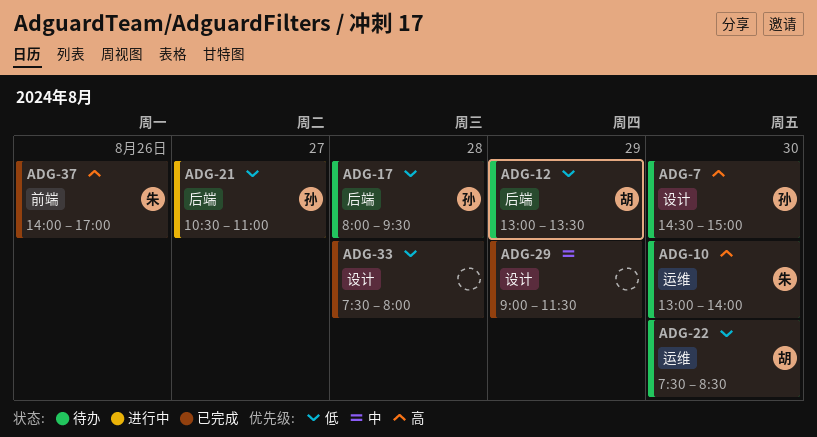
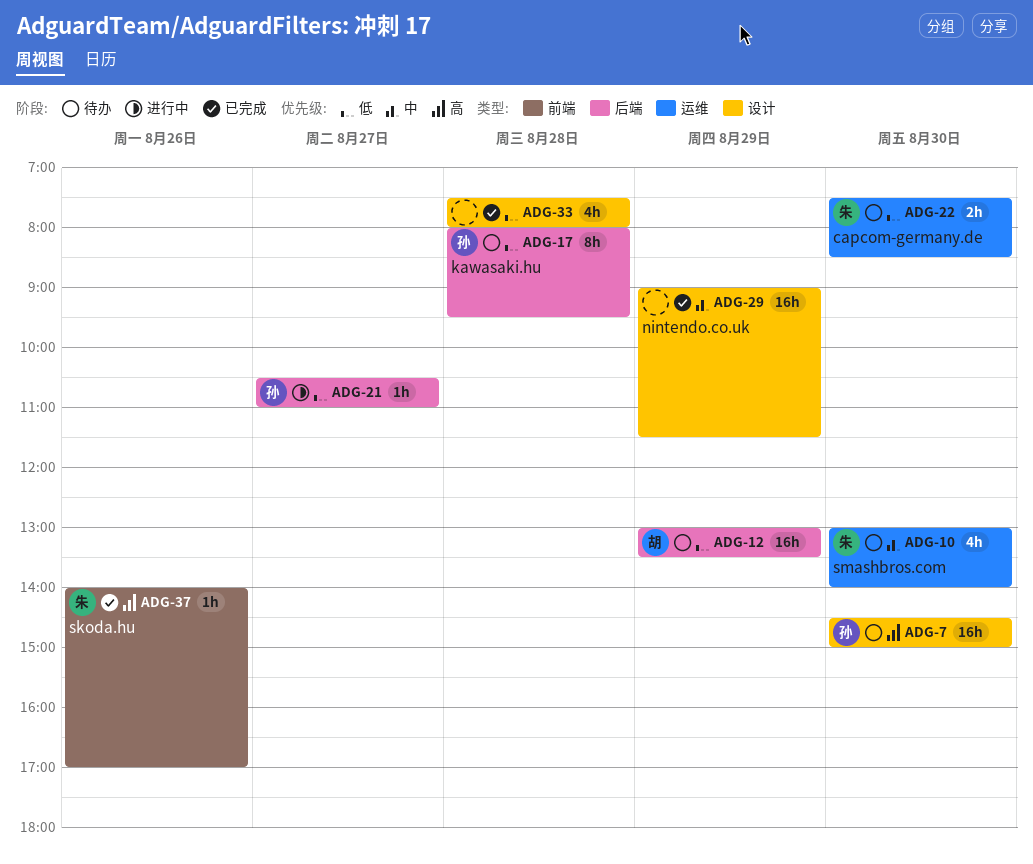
ADG-10, priority: 高 -> 中
ADG-22, owner: 胡 -> 朱

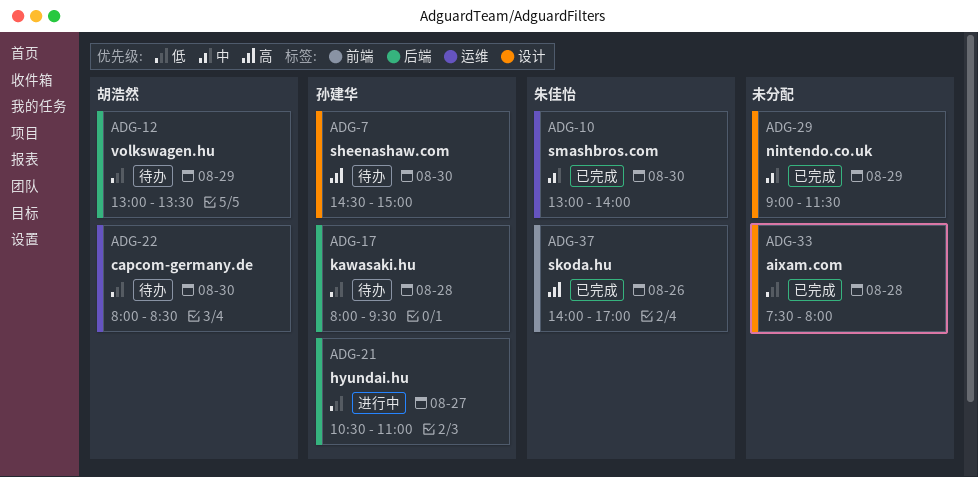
ADG-10, status: 待办 -> 已完成
ADG-22, owner: 朱佳怡 -> 胡浩然
ADG-22, begins: 07:30 -> 08:00

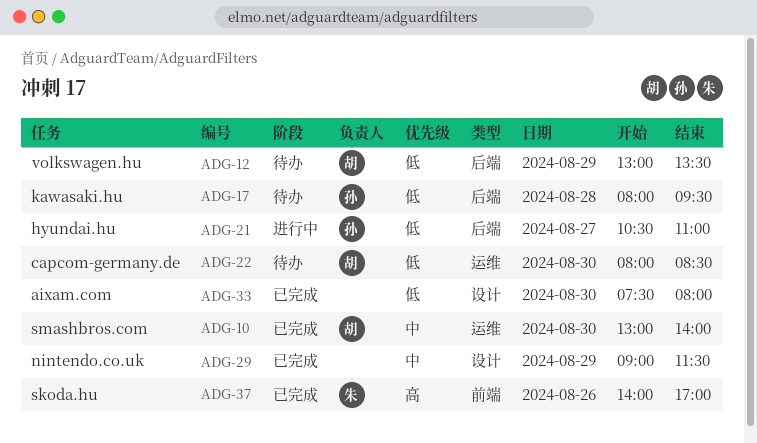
ADG-7: present -> none
ADG-10, owner: 朱佳怡 -> 胡浩然
ADG-33, day: Aug 28 -> Aug 30

